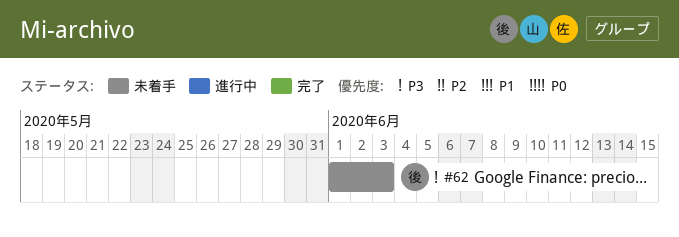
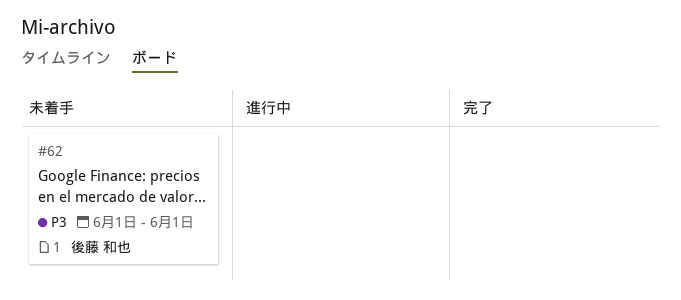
#62, due: Jun 3 -> Jun 1

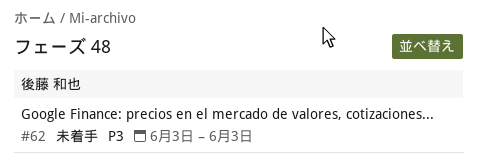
#62, start: Jun 1 -> Jun 3
#62, due: Jun 1 -> Jun 3

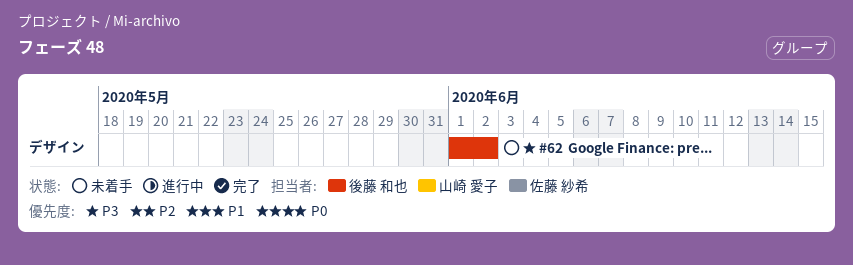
#62, start: Jun 3 -> Jun 1
#62, due: Jun 3 -> Jun 2

